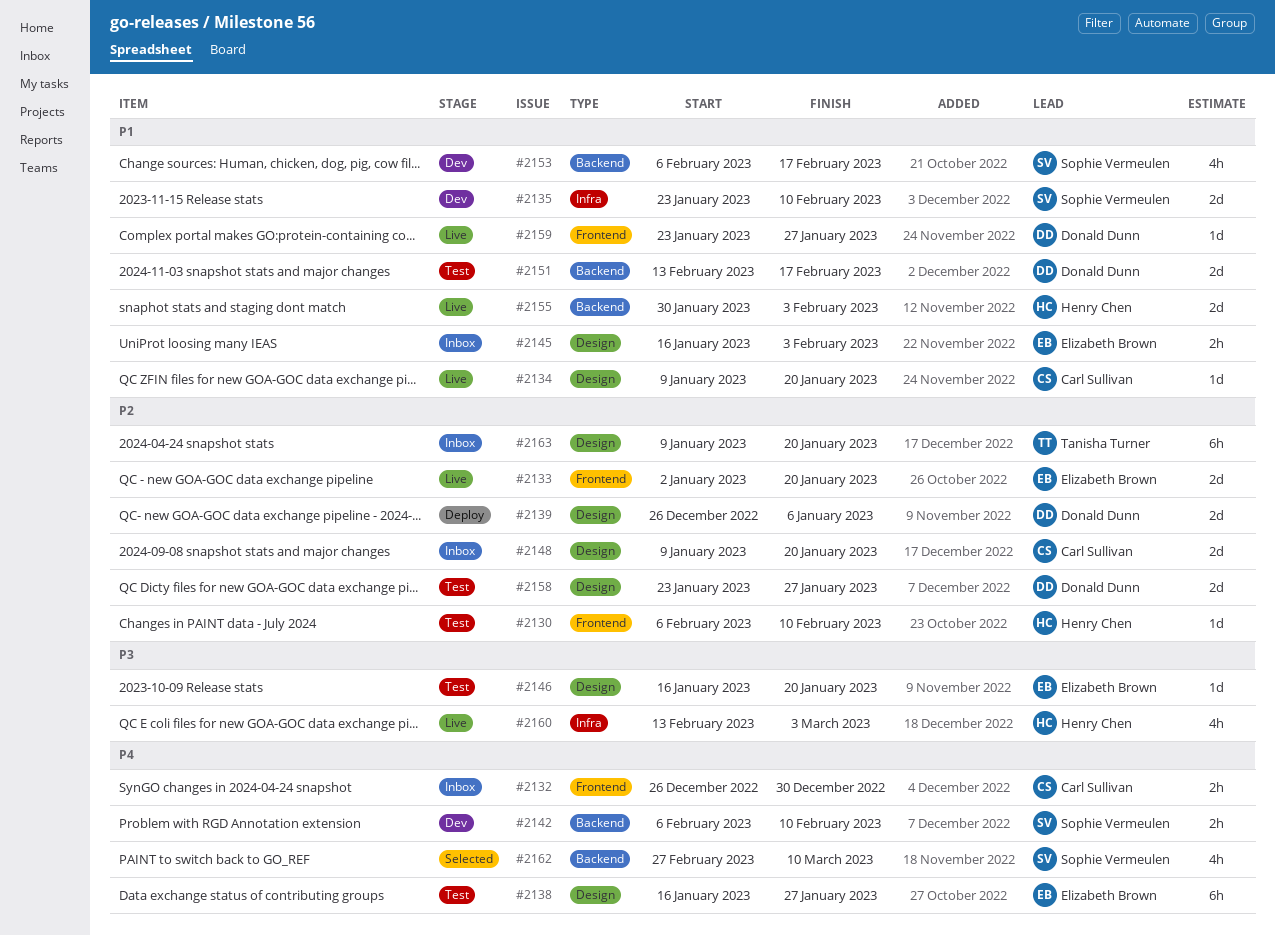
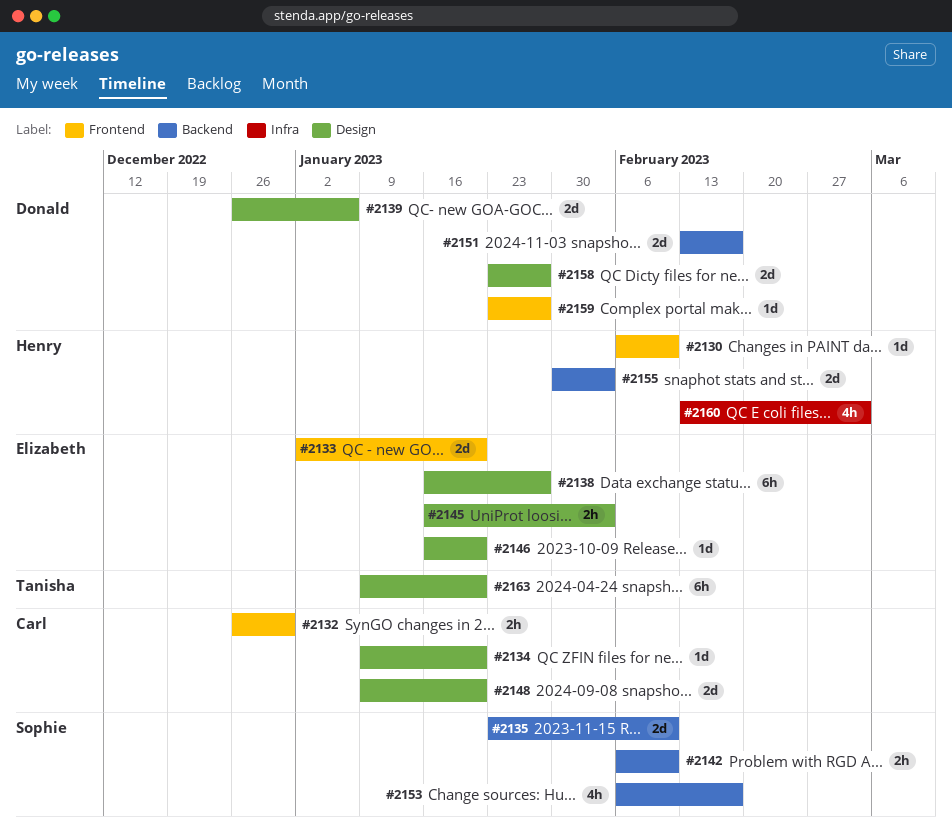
#2135, label: Infra -> Backend
#2162: present -> none

